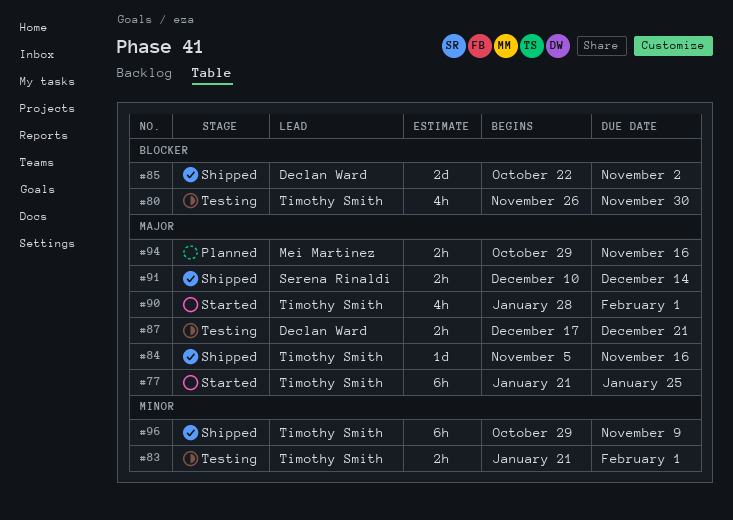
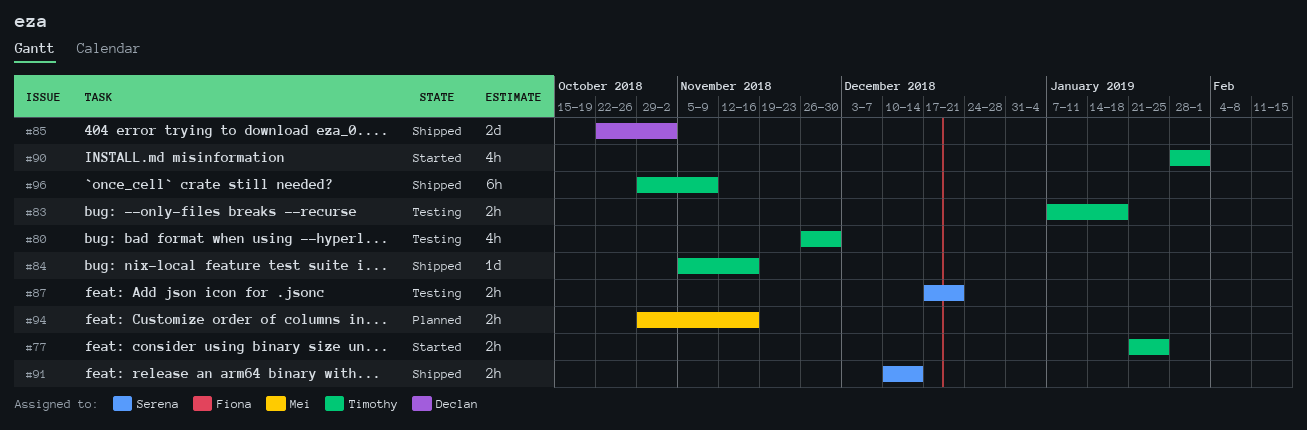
#77, estimate: 6h -> 2h
#83, start: Jan 21 -> Jan 7
#83, due: Feb 1 -> Jan 18
#87, owner: Declan Ward -> Serena Rinaldi

